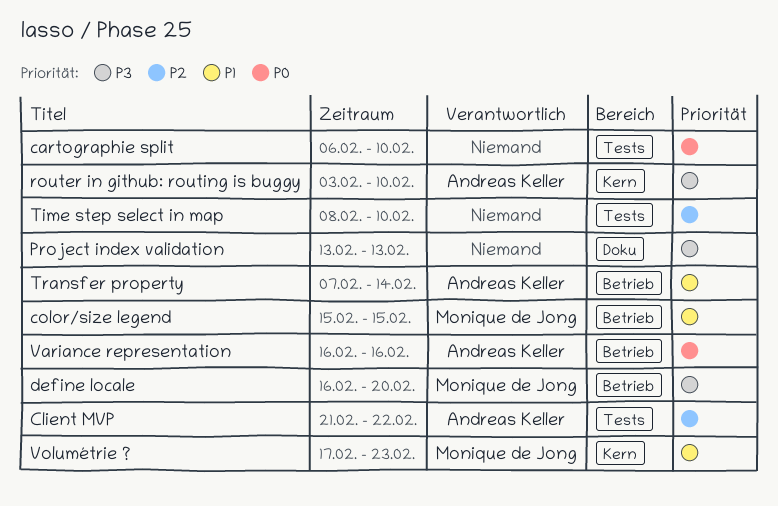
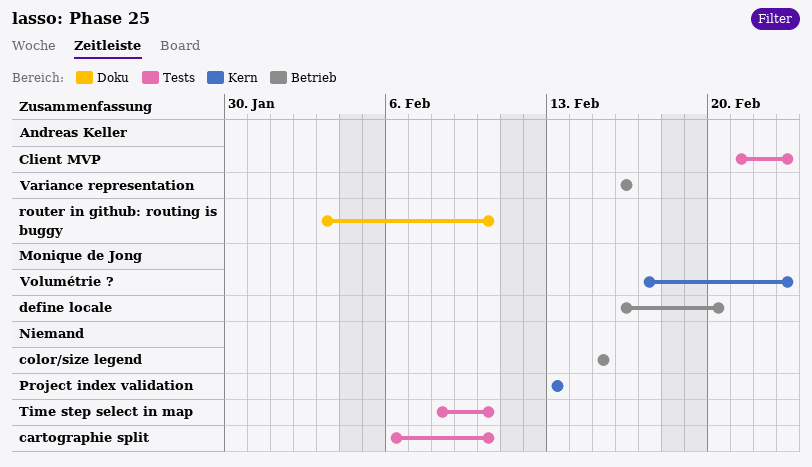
Client MVP, due: Feb 22 -> Feb 23
color/size legend, owner: Monique de Jong -> none
Project index validation, label: Doku -> Kern
router in github: routing is buggy, label: Kern -> Doku
Transfer property: present -> none

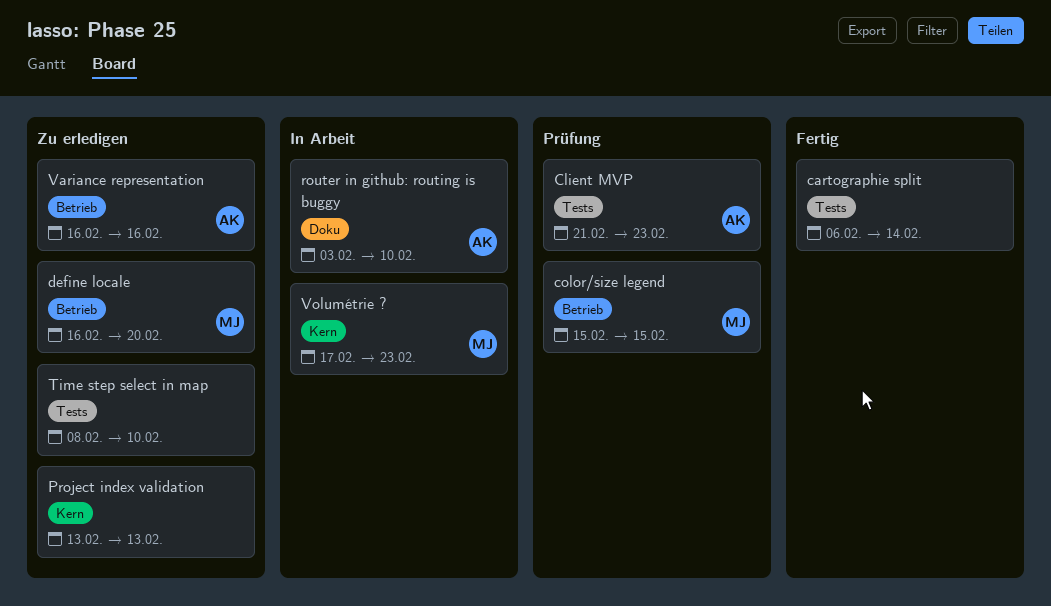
cartographie split, due: Feb 10 -> Feb 14
color/size legend, owner: none -> Monique de Jong

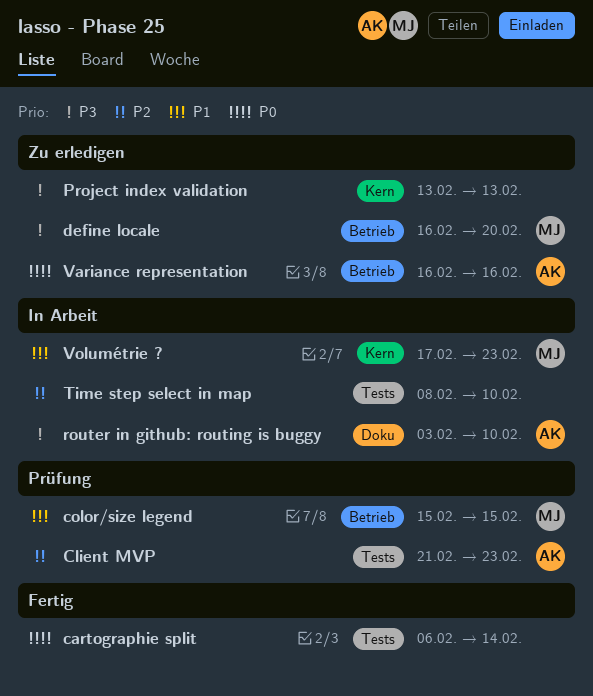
Time step select in map, status: Zu erledigen -> In Arbeit

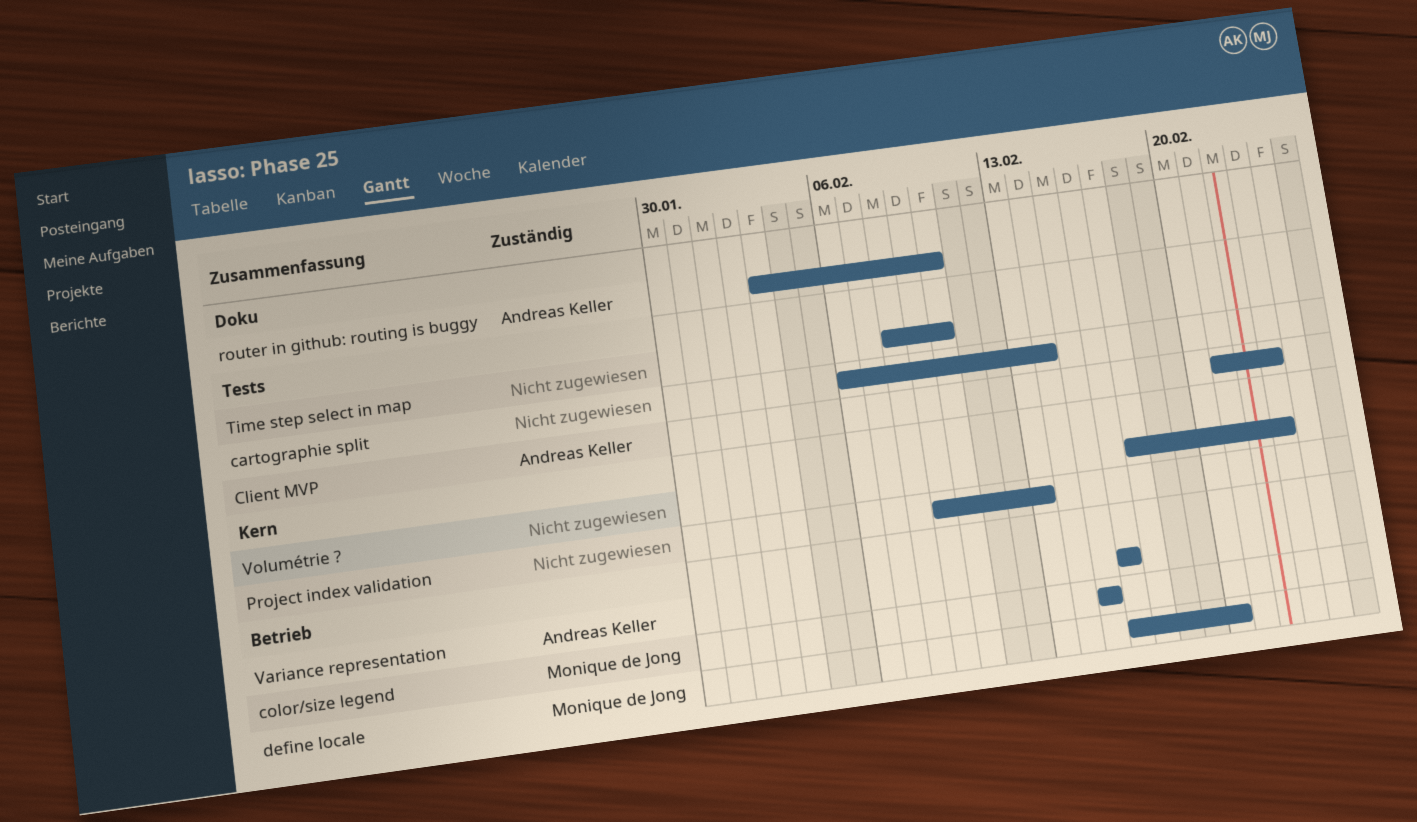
Project index validation, start: Feb 13 -> Feb 9
Volumétrie ?, owner: Monique de Jong -> none

